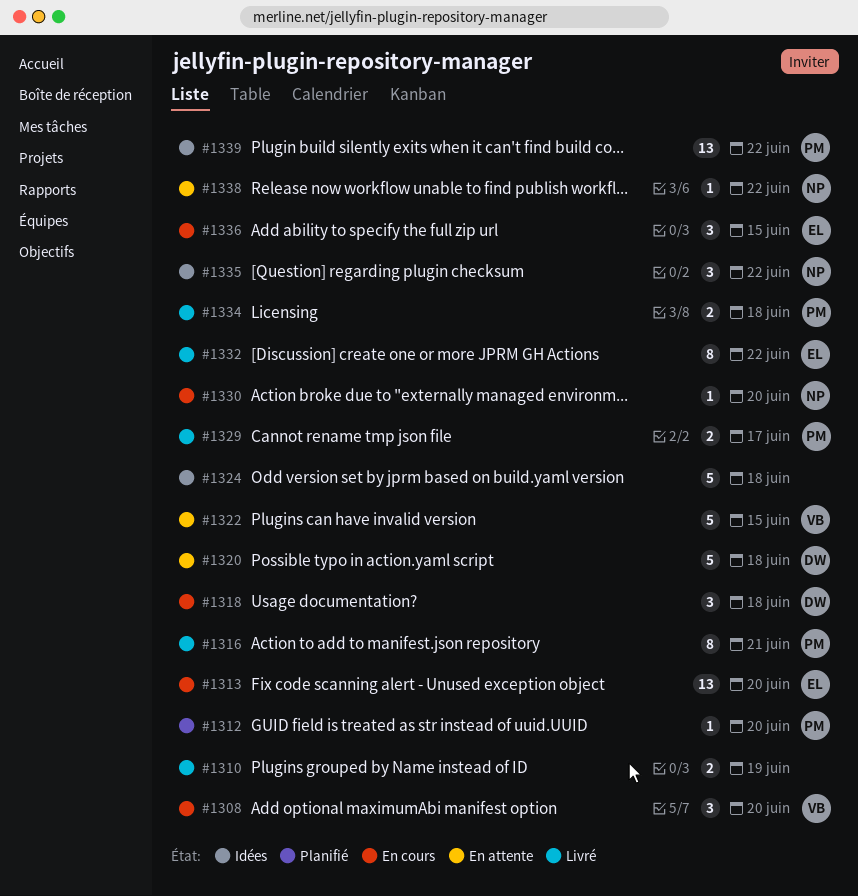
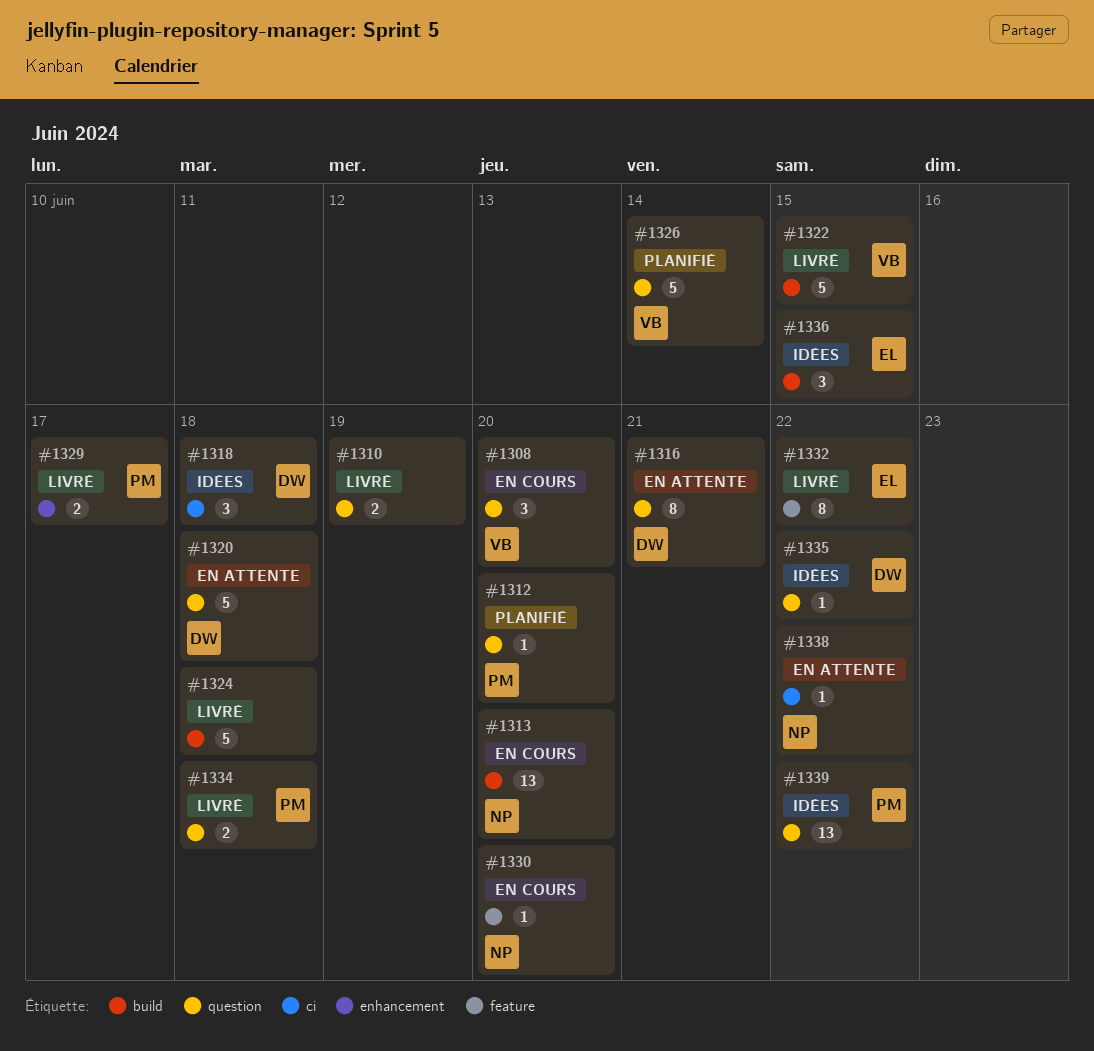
#1313, owner: EL -> NP
#1316, status: Livré -> En attente
#1316, owner: PM -> DW
#1318, status: En cours -> Idées
#1322, status: En attente -> Livré
#1324, status: Idées -> Livré
#1326: none -> present
#1335, owner: NP -> DW
#1335, estimate: 3 -> 1
#1336, status: En cours -> Idées

